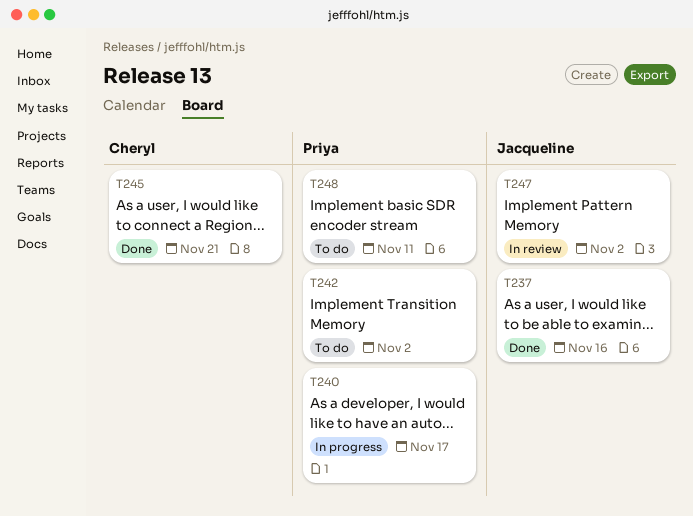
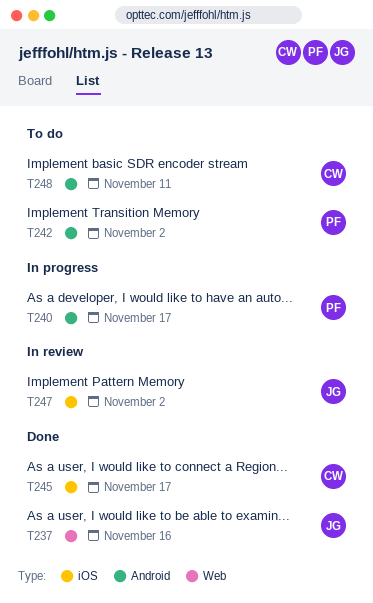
T245, due: Nov 21 -> Nov 17
T248, owner: Priya -> Cheryl

